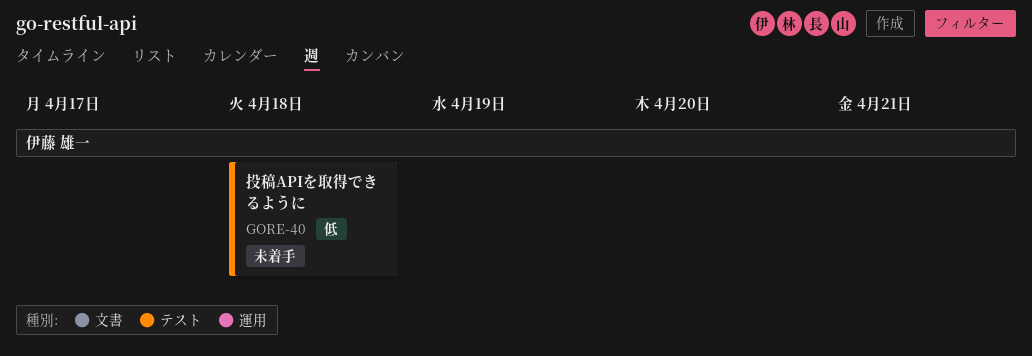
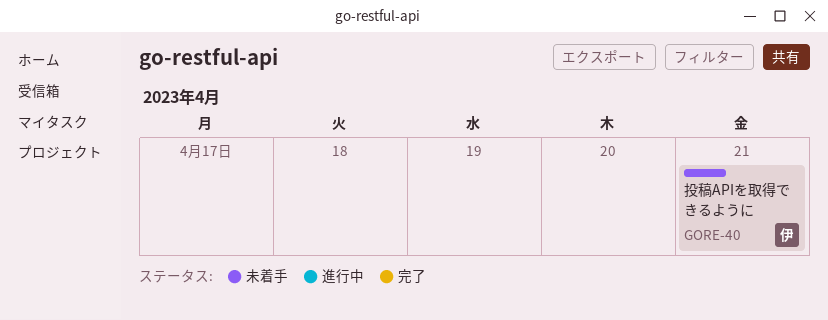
GORE-40, due: Apr 18 -> Apr 21

